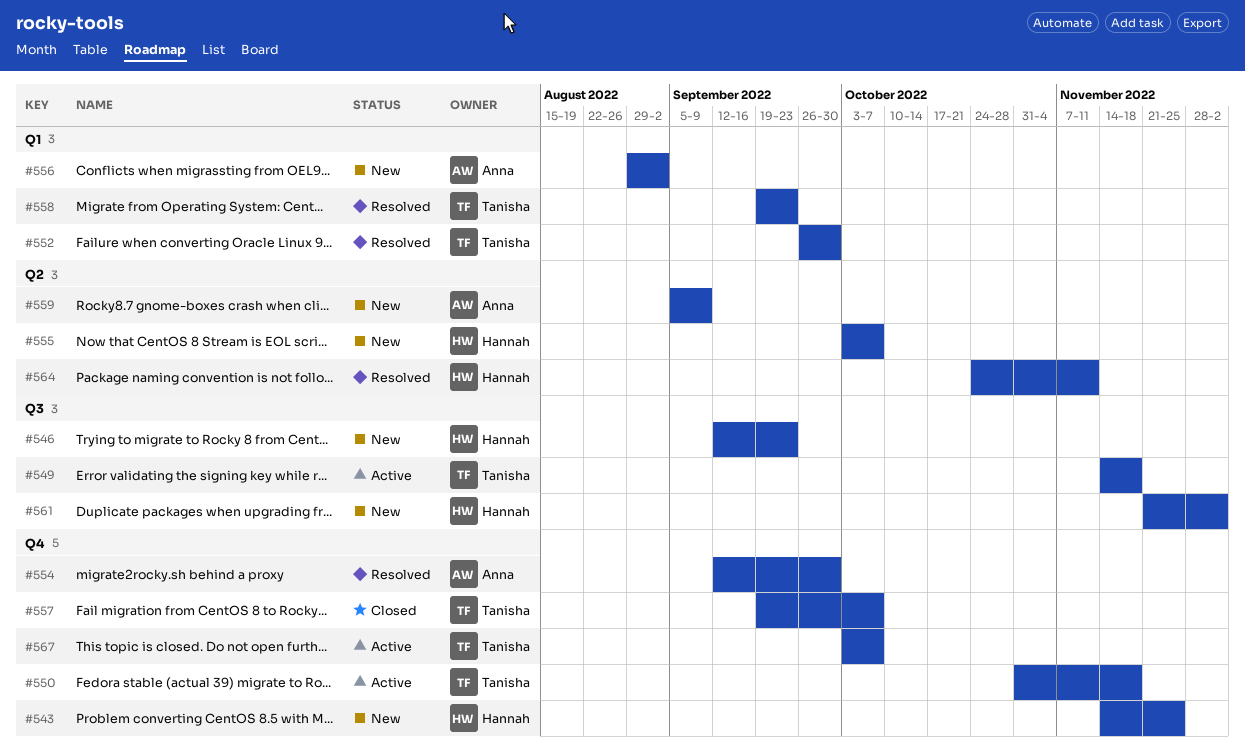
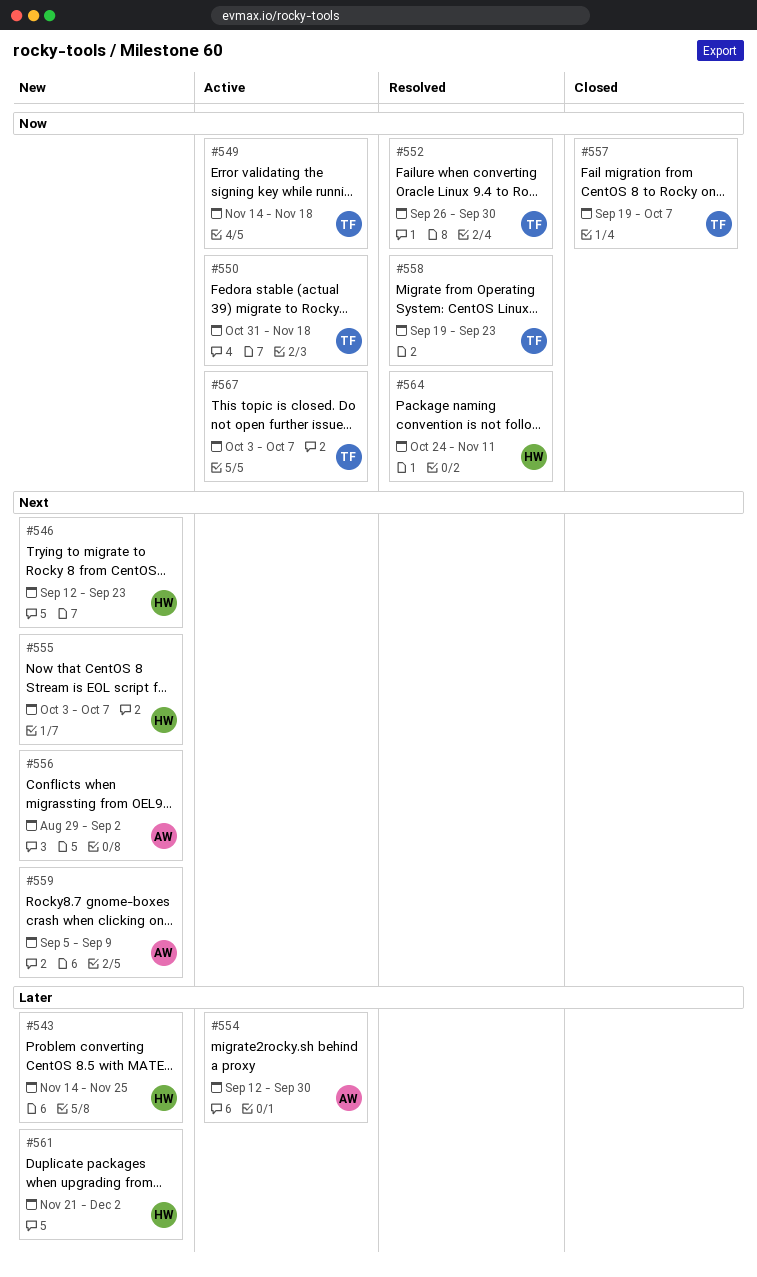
#554, status: Resolved -> Active

